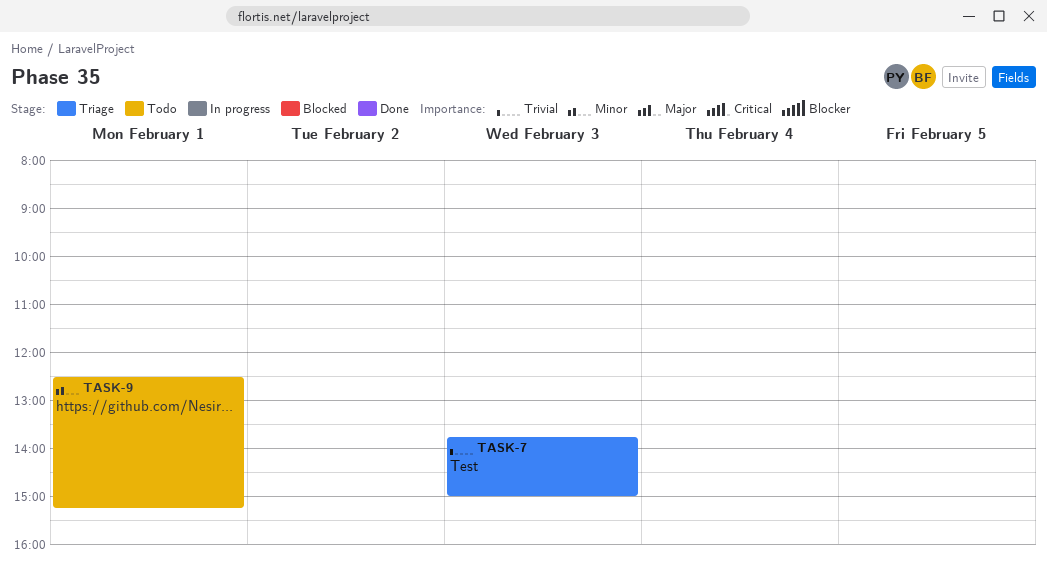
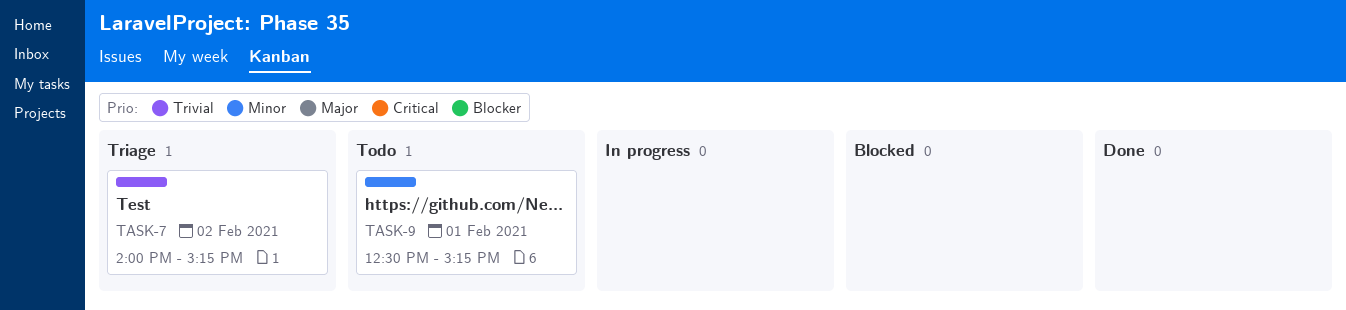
TASK-7, day: Feb 3 -> Feb 2
TASK-7, begins: 13:45 -> 14:00
TASK-7, ends: 15:00 -> 15:15

